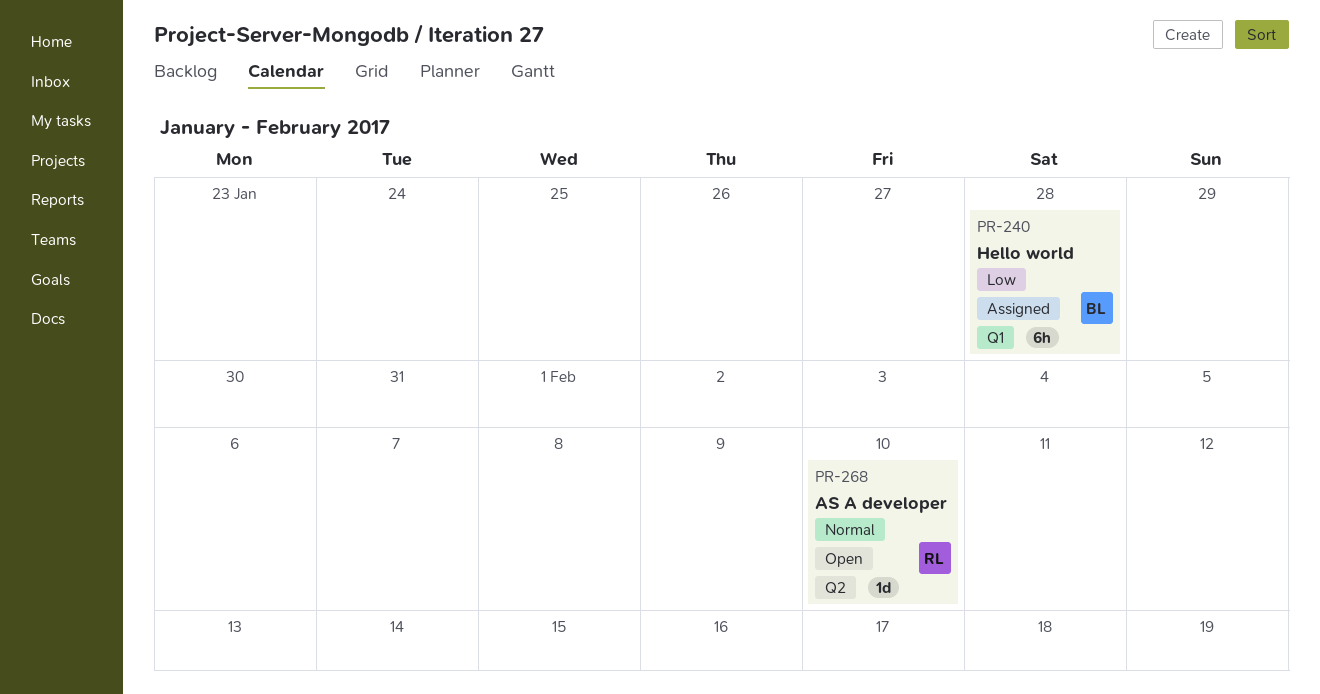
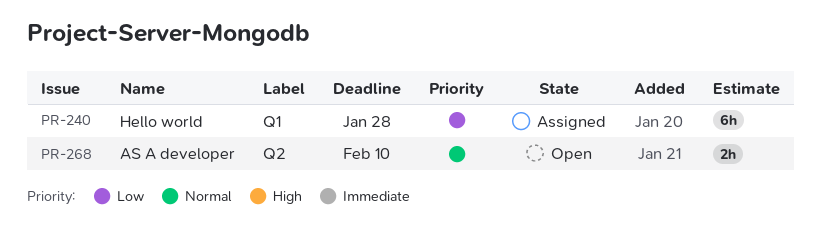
PR-268, estimate: 1d -> 2h

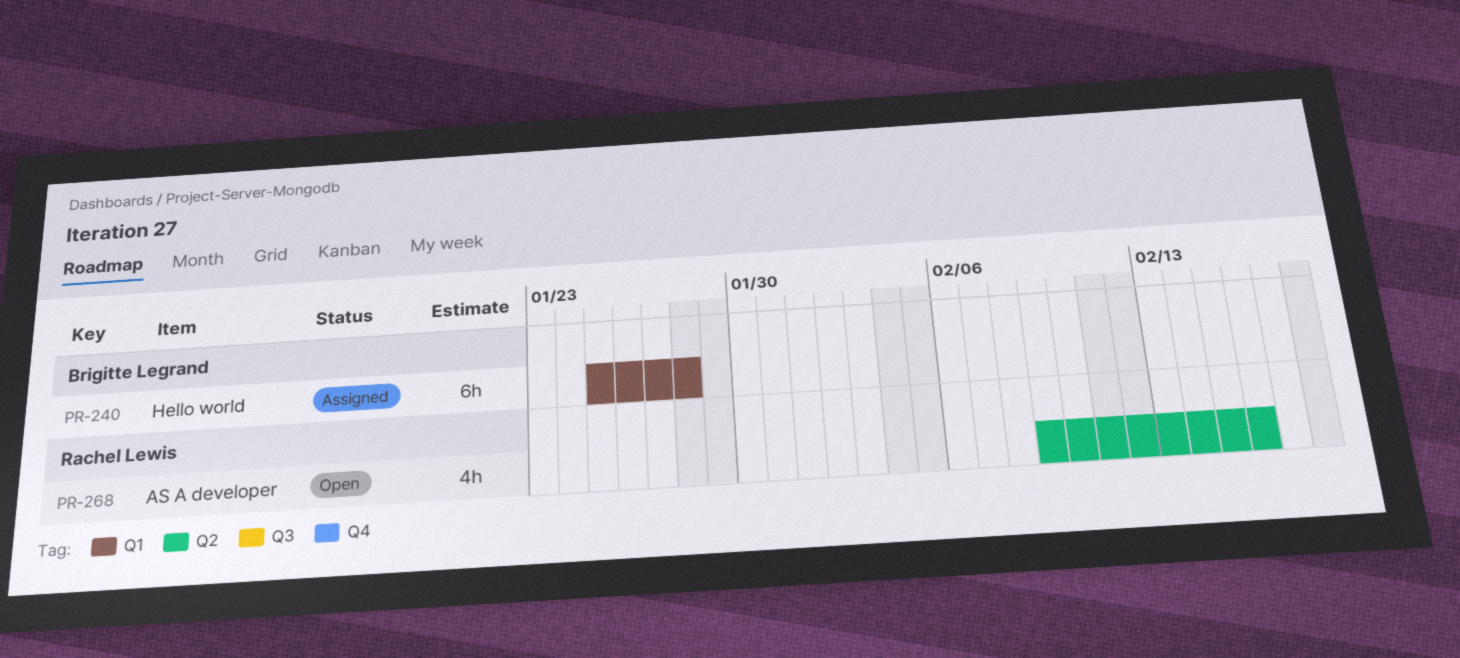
PR-268, estimate: 2h -> 4h
PR-268, due: Feb 10 -> Feb 16

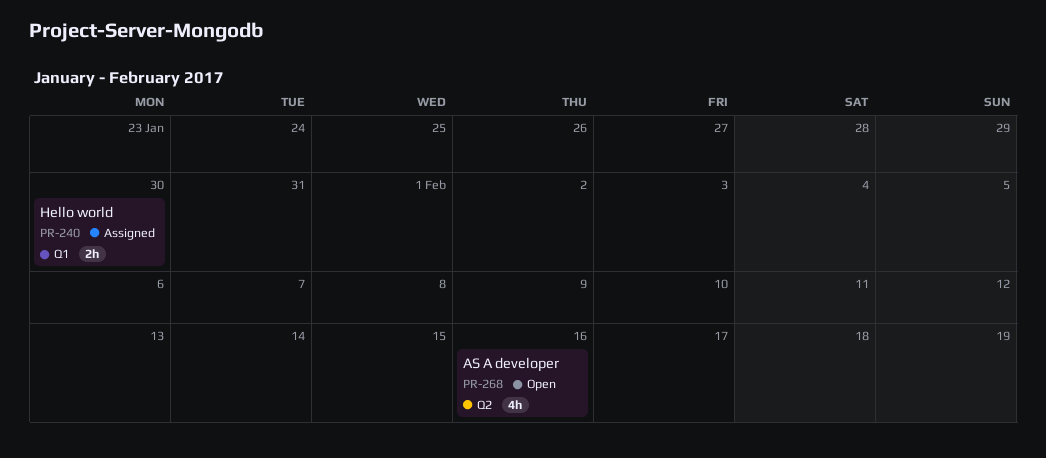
PR-240, estimate: 6h -> 2h
PR-240, due: Jan 28 -> Jan 30

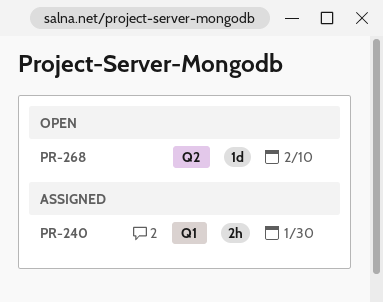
PR-268, estimate: 4h -> 1d
PR-268, due: Feb 16 -> Feb 10

